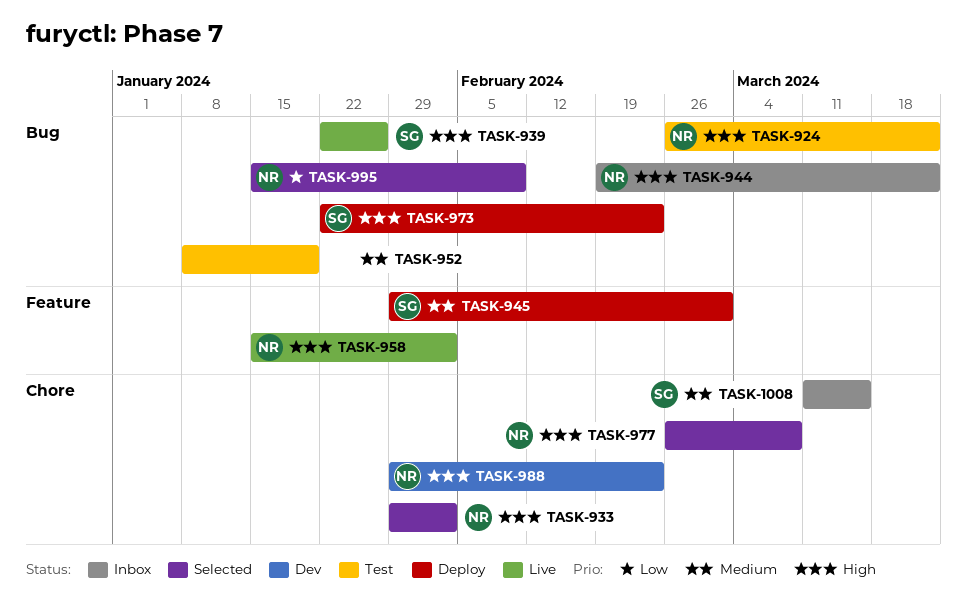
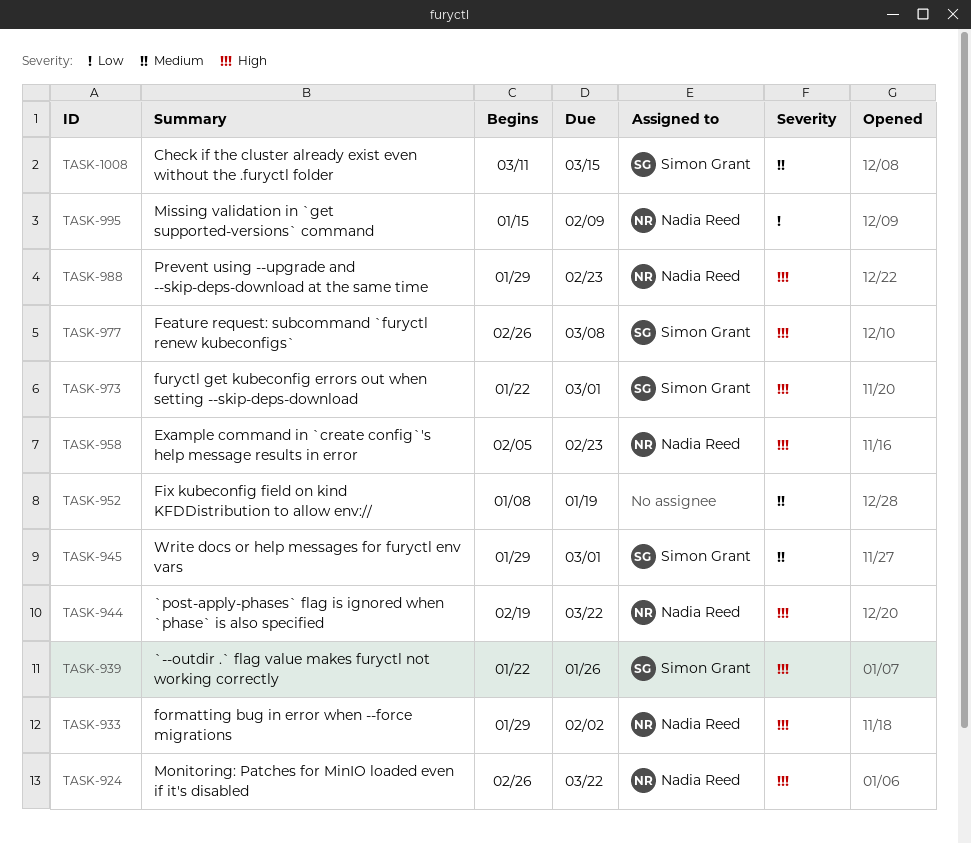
TASK-958, start: Jan 15 -> Feb 5
TASK-958, due: Feb 2 -> Feb 23
TASK-973, due: Feb 23 -> Mar 1
TASK-977, owner: Nadia Reed -> Simon Grant

